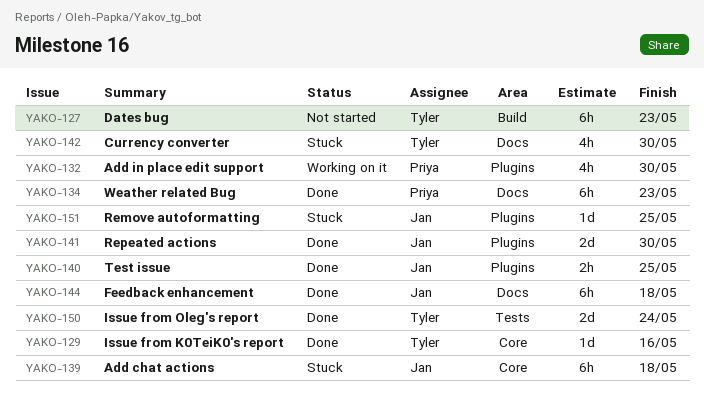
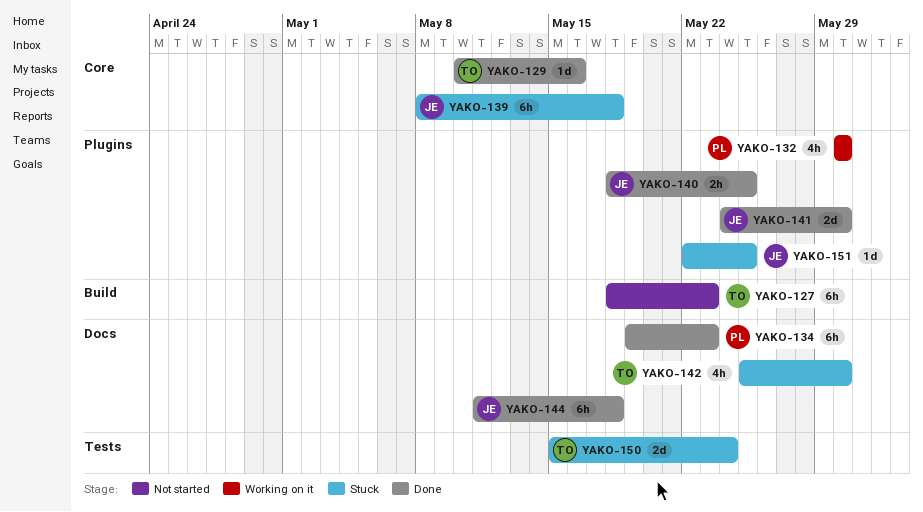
YAKO-150, status: Done -> Stuck

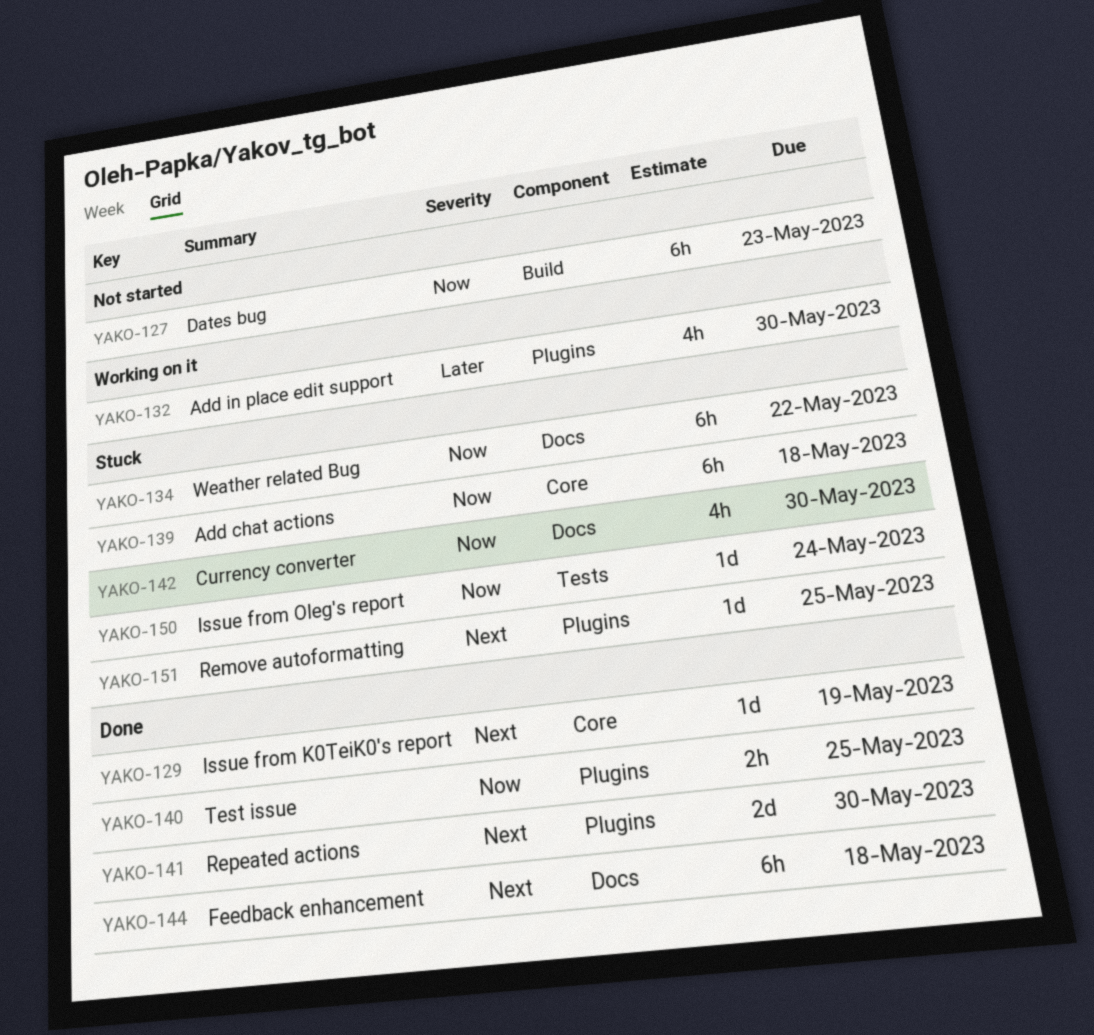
YAKO-129, due: May 16 -> May 19
YAKO-134, status: Done -> Stuck
YAKO-134, due: May 23 -> May 22
YAKO-150, estimate: 2d -> 1d

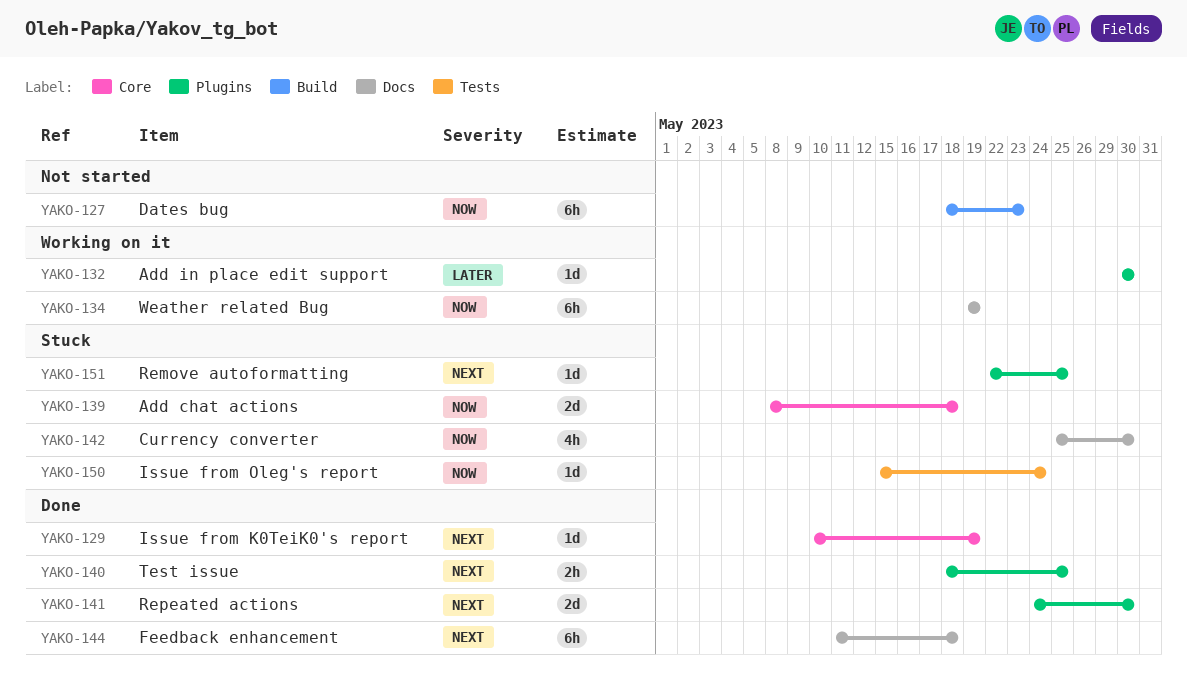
YAKO-132, estimate: 4h -> 1d
YAKO-134, status: Stuck -> Working on it
YAKO-134, due: May 22 -> May 19
YAKO-139, estimate: 6h -> 2d
YAKO-140, priority: Now -> Next

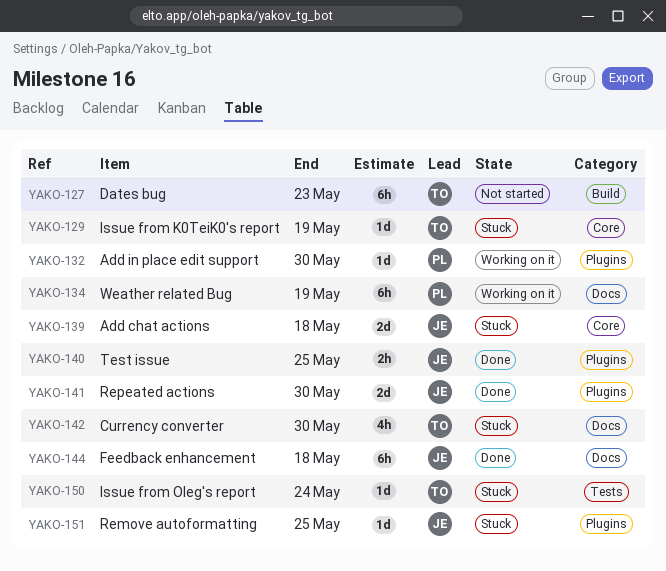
YAKO-129, status: Done -> Stuck

